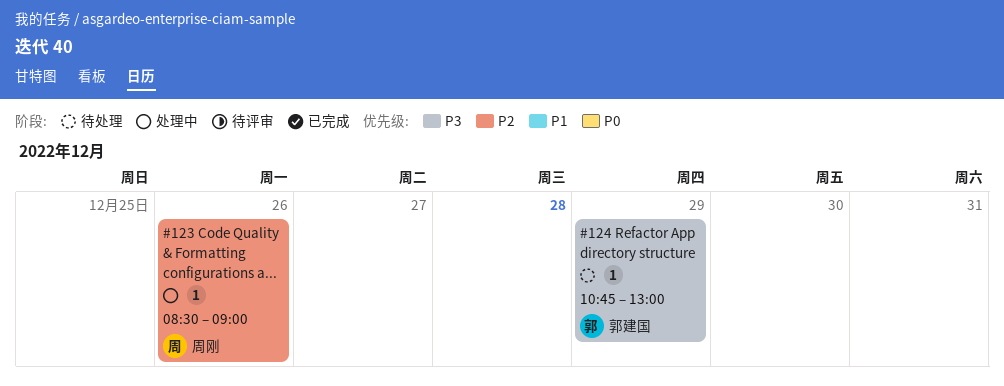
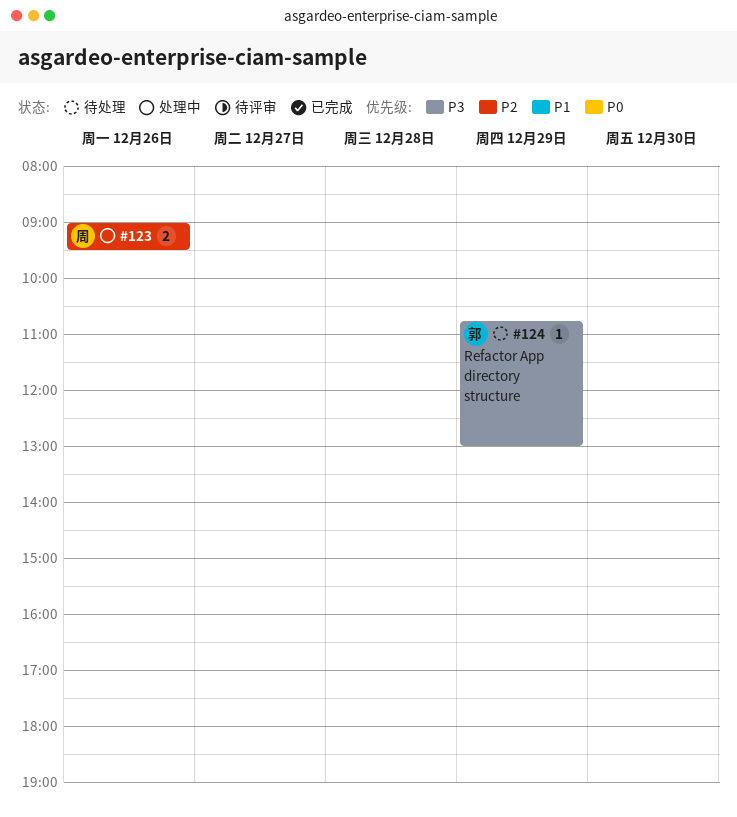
#123, estimate: 1 -> 2
#123, begins: 08:30 -> 09:00
#123, ends: 09:00 -> 09:30

